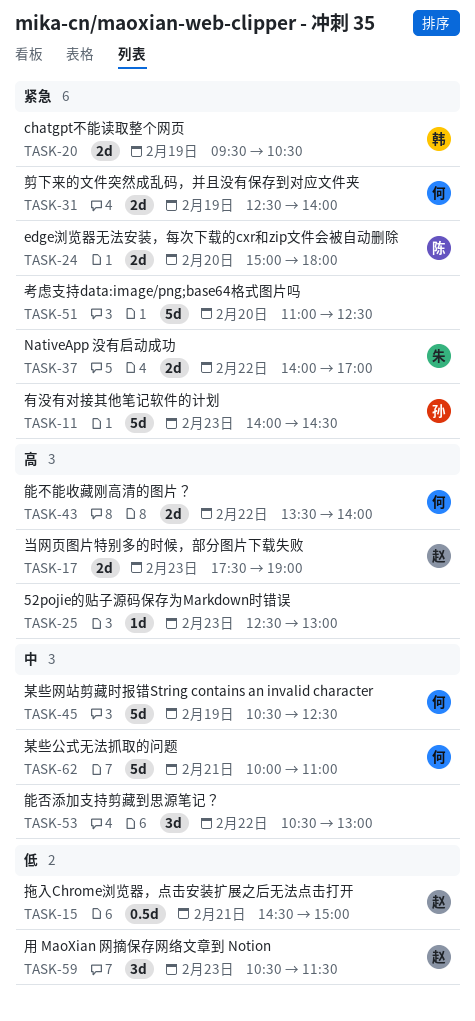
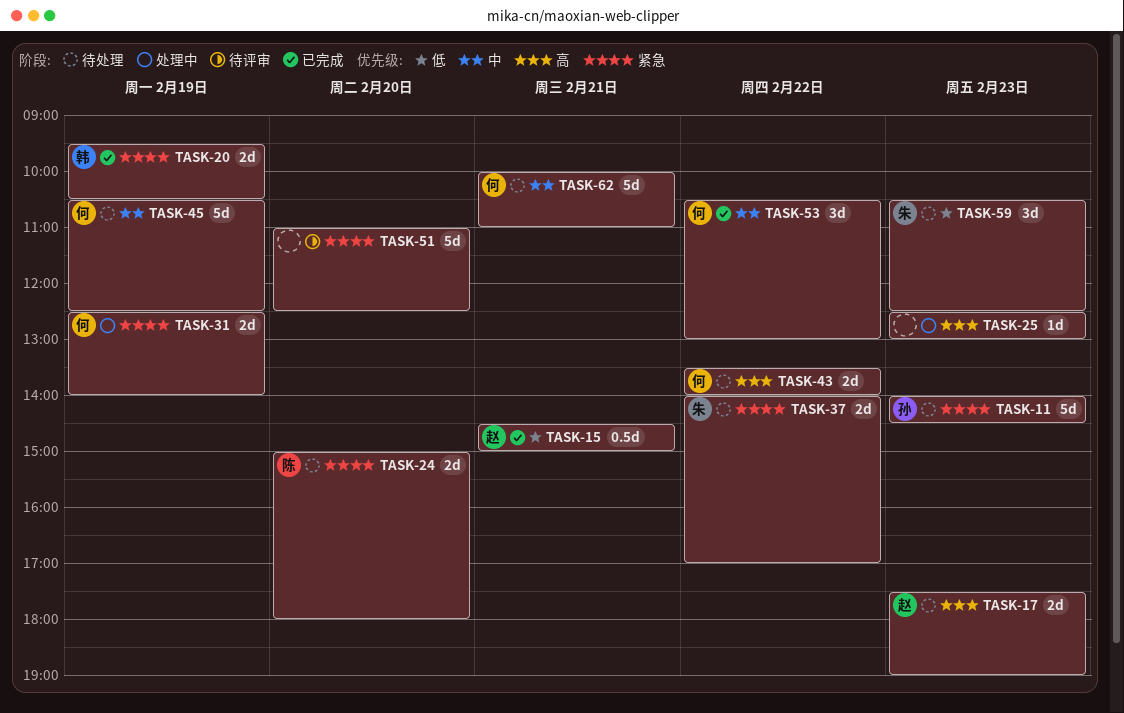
TASK-53, owner: none -> 何
TASK-59, owner: 赵 -> 朱
TASK-59, ends: 11:30 -> 12:30

